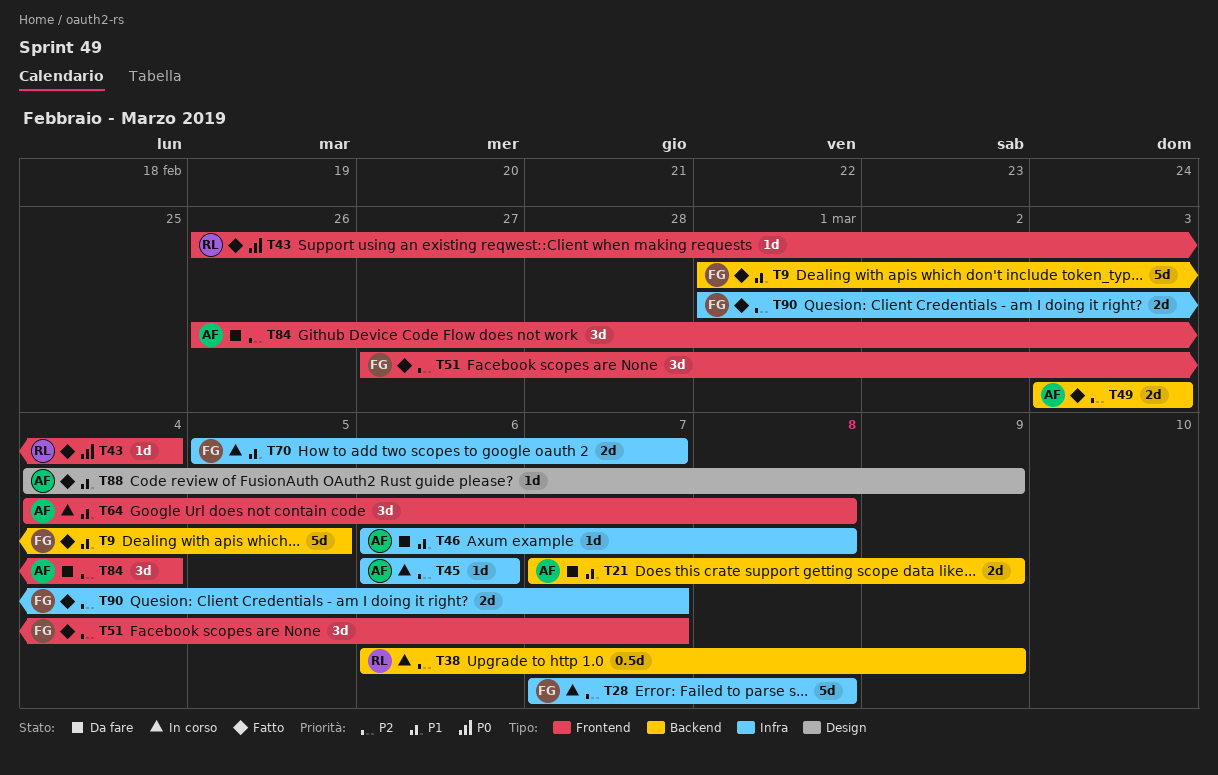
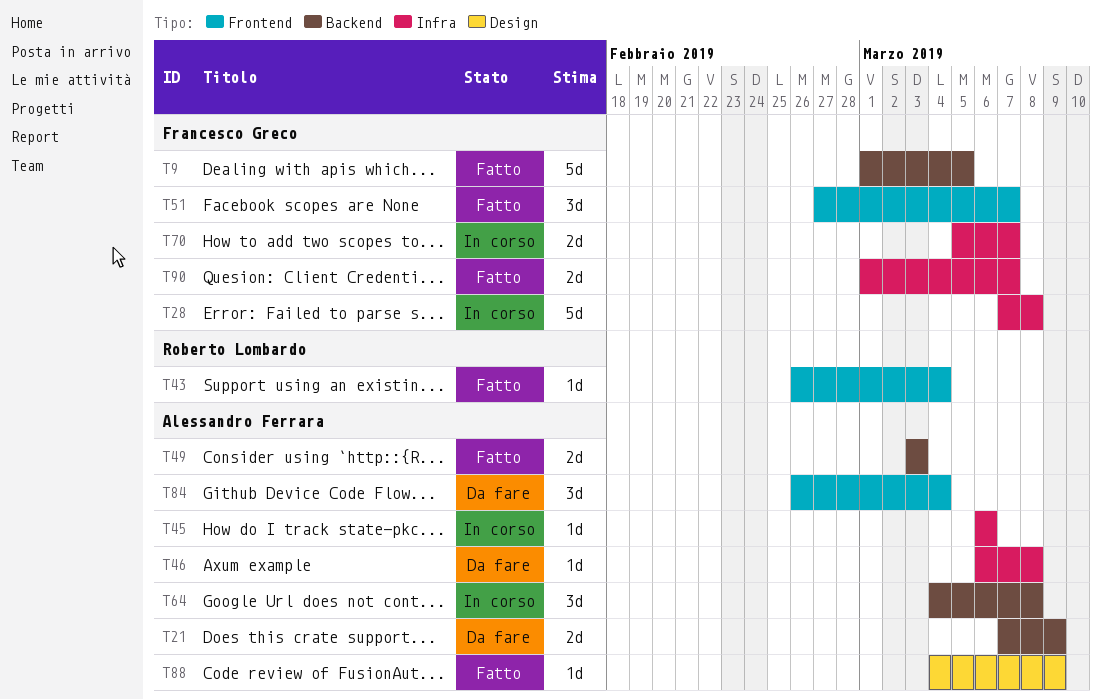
T38: present -> none
T64, label: Frontend -> Backend

